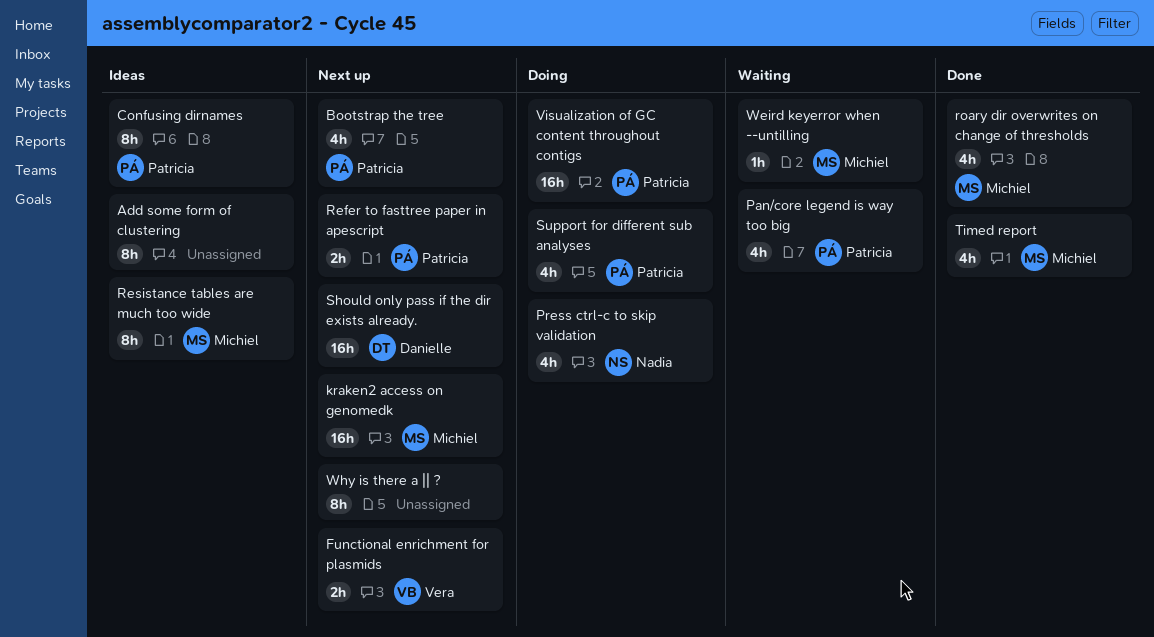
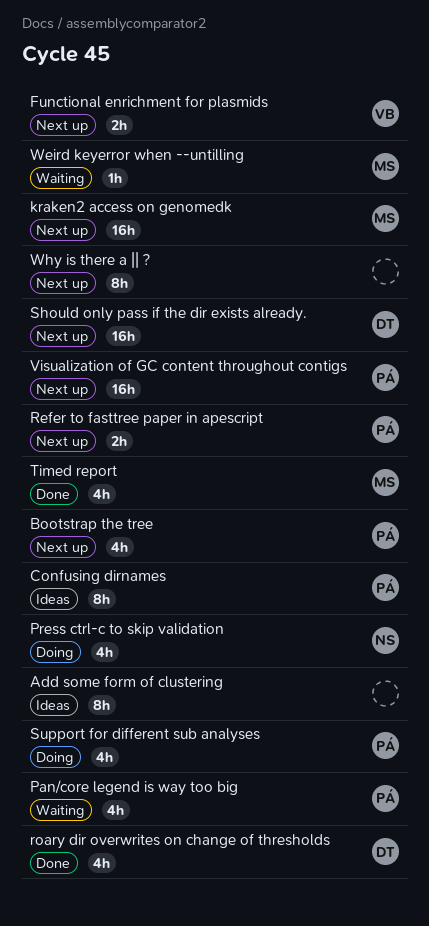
Resistance tables are much too wide: present -> none
roary dir overwrites on change of thresholds, owner: Michiel -> Danielle
Visualization of GC content throughout contigs, status: Doing -> Next up

